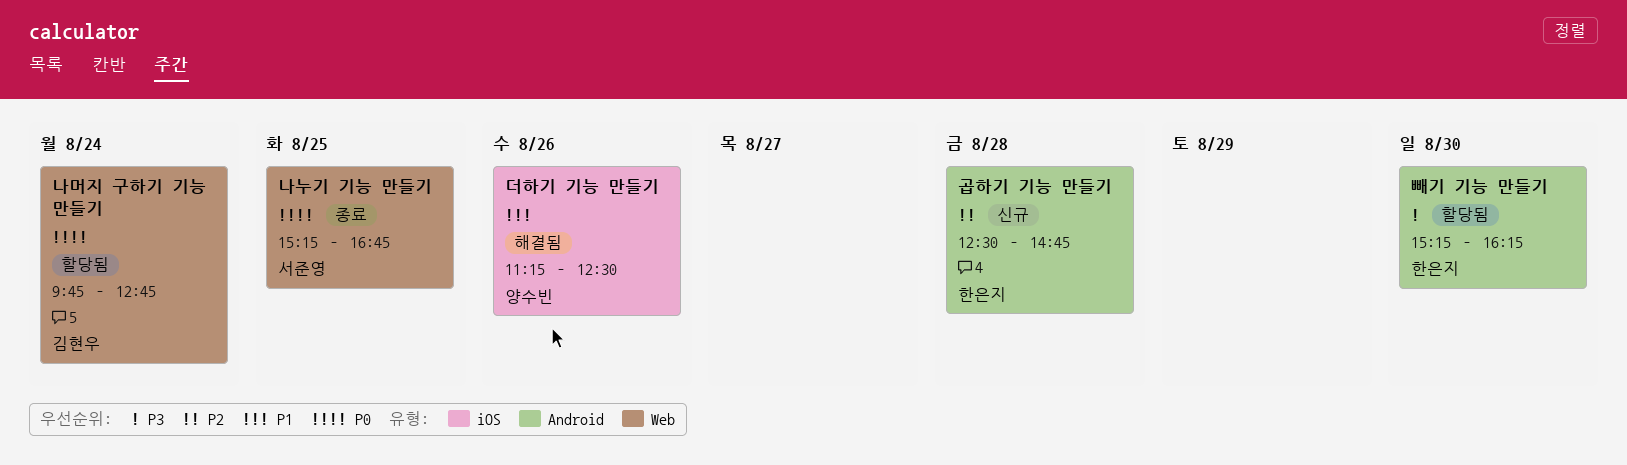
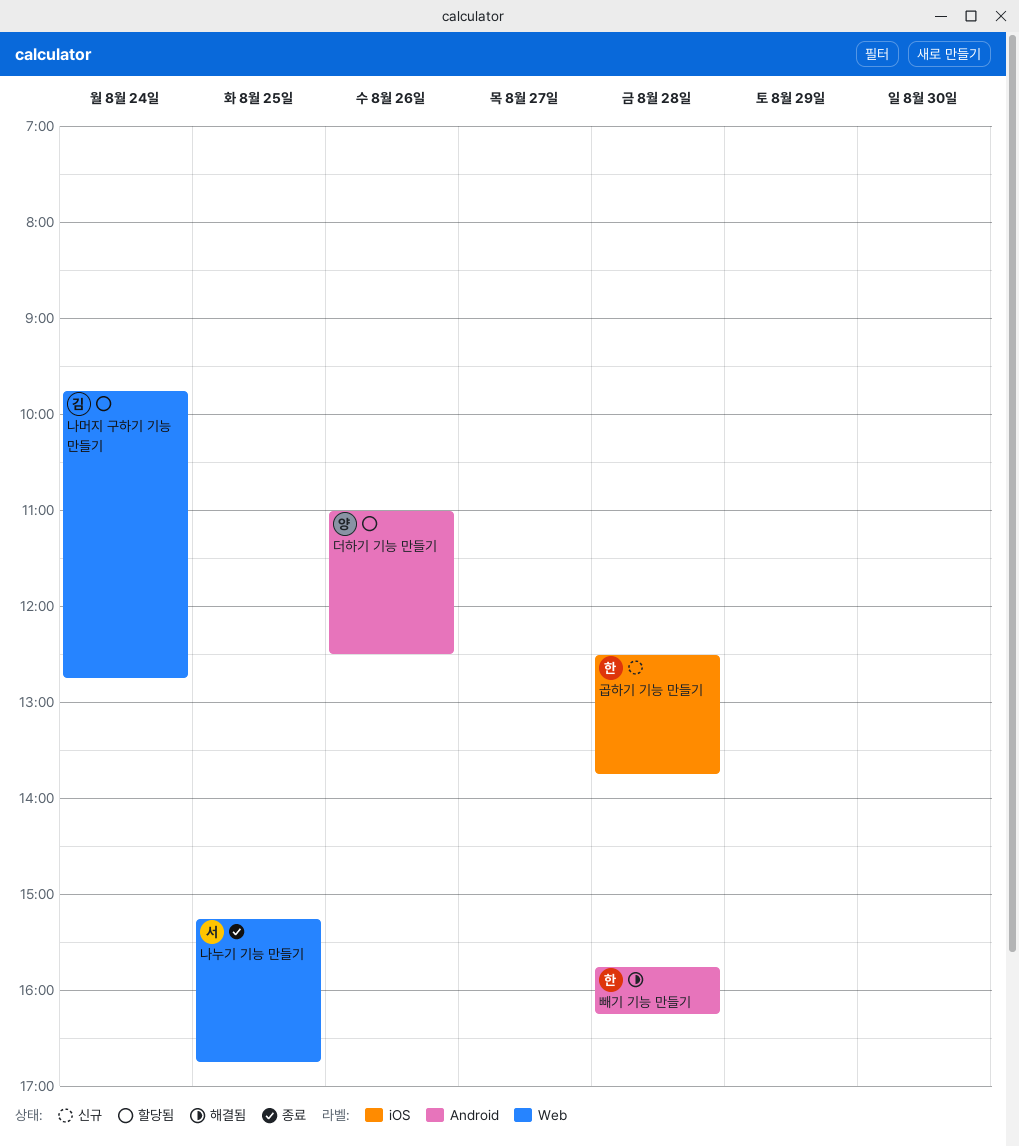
곱하기 기능 만들기, label: Android -> iOS
곱하기 기능 만들기, ends: 14:45 -> 13:45
더하기 기능 만들기, status: 해결됨 -> 할당됨
더하기 기능 만들기, label: iOS -> Android
더하기 기능 만들기, begins: 11:15 -> 11:00
빼기 기능 만들기, status: 할당됨 -> 해결됨
빼기 기능 만들기, day: Aug 30 -> Aug 28
빼기 기능 만들기, begins: 15:15 -> 15:45

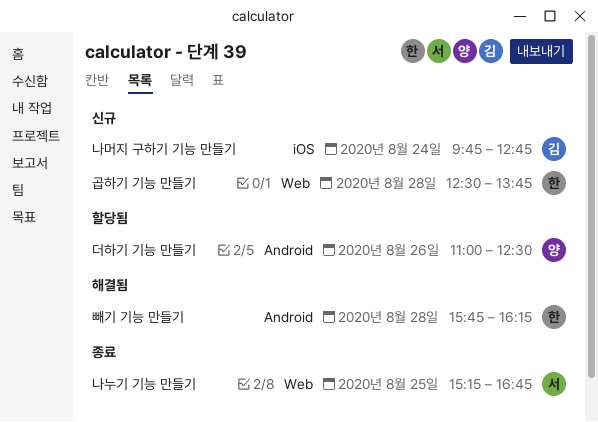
곱하기 기능 만들기, label: iOS -> Web
나머지 구하기 기능 만들기, status: 할당됨 -> 신규
나머지 구하기 기능 만들기, label: Web -> iOS

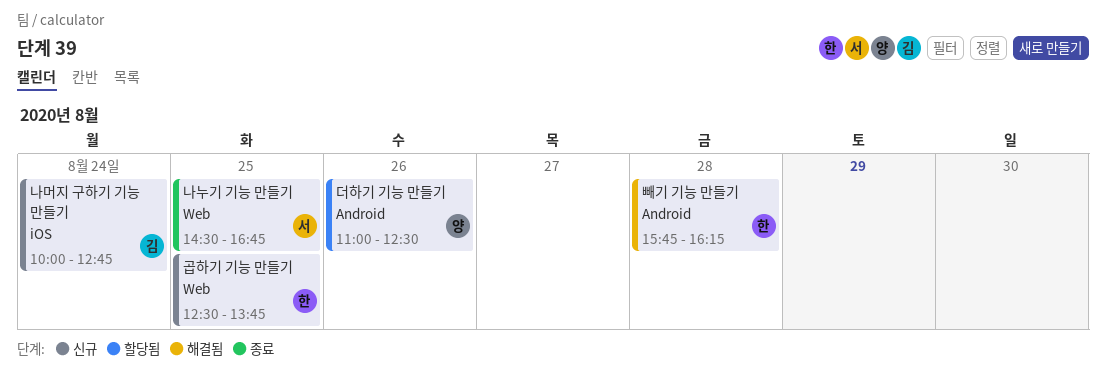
곱하기 기능 만들기, day: Aug 28 -> Aug 25
나누기 기능 만들기, begins: 15:15 -> 14:30
나머지 구하기 기능 만들기, begins: 09:45 -> 10:00

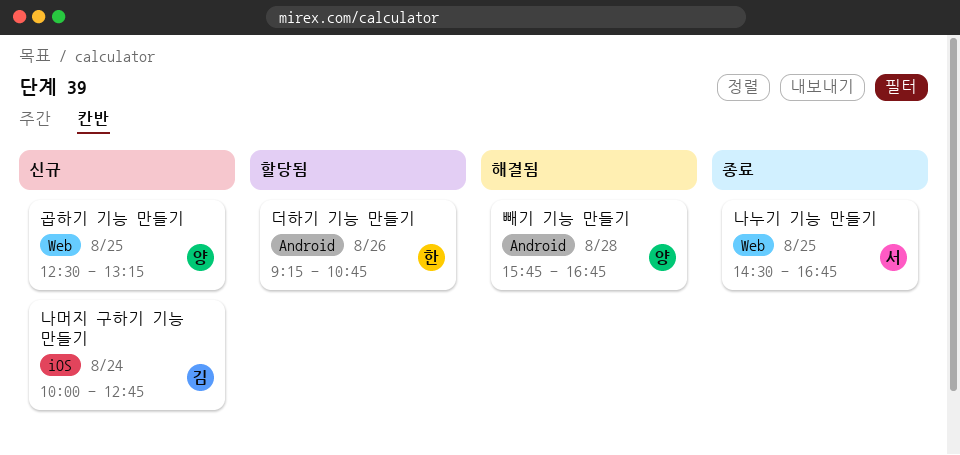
곱하기 기능 만들기, owner: 한 -> 양
곱하기 기능 만들기, ends: 13:45 -> 13:15
더하기 기능 만들기, owner: 양 -> 한
더하기 기능 만들기, begins: 11:00 -> 09:15
더하기 기능 만들기, ends: 12:30 -> 10:45
빼기 기능 만들기, owner: 한 -> 양
빼기 기능 만들기, ends: 16:15 -> 16:45

